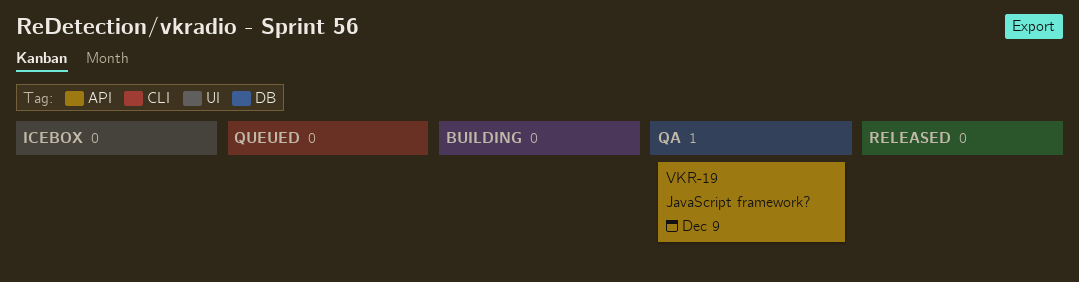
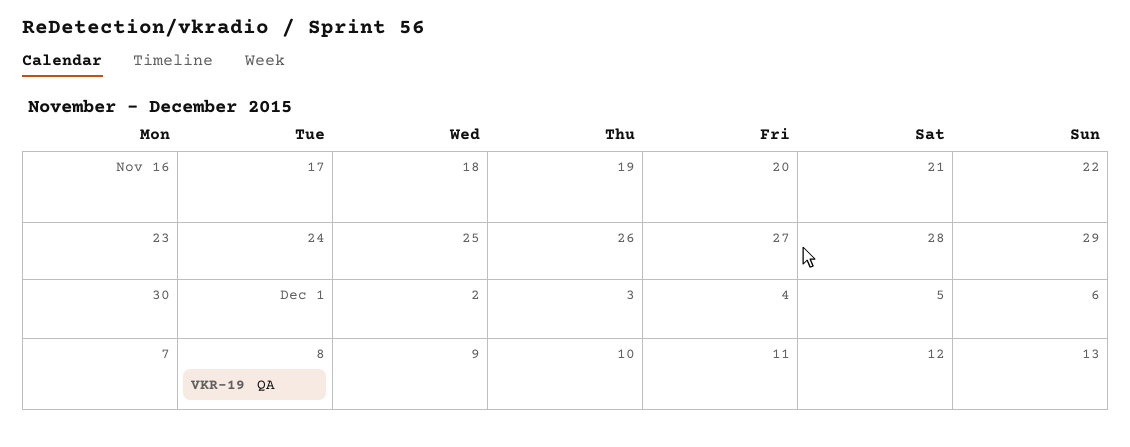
VKR-19, due: Dec 9 -> Dec 8

